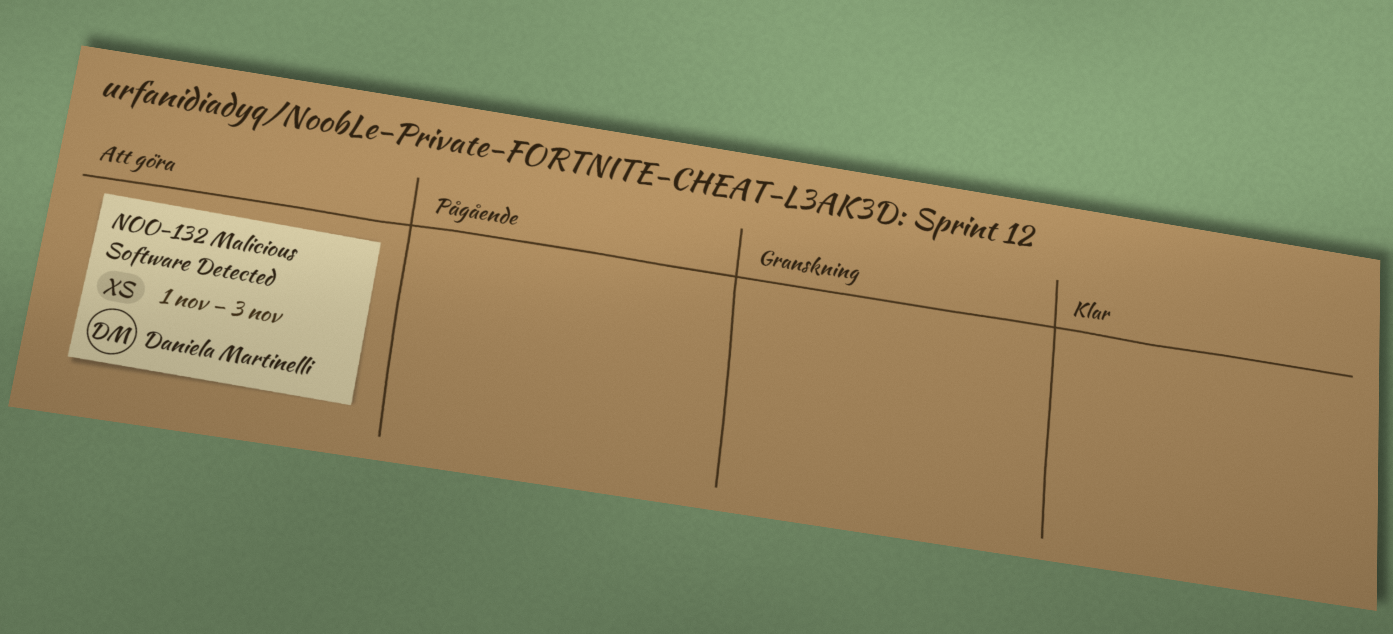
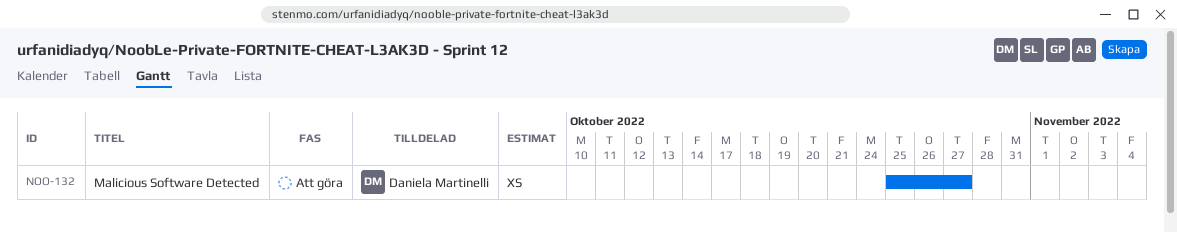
NOO-132, start: Nov 1 -> Oct 25
NOO-132, due: Nov 3 -> Oct 27

